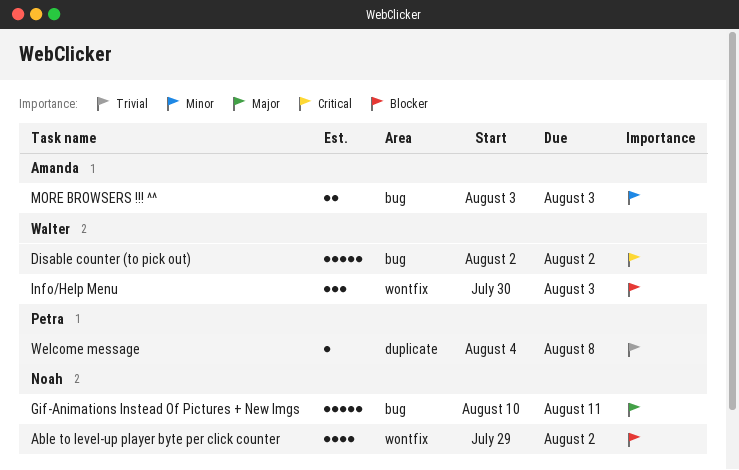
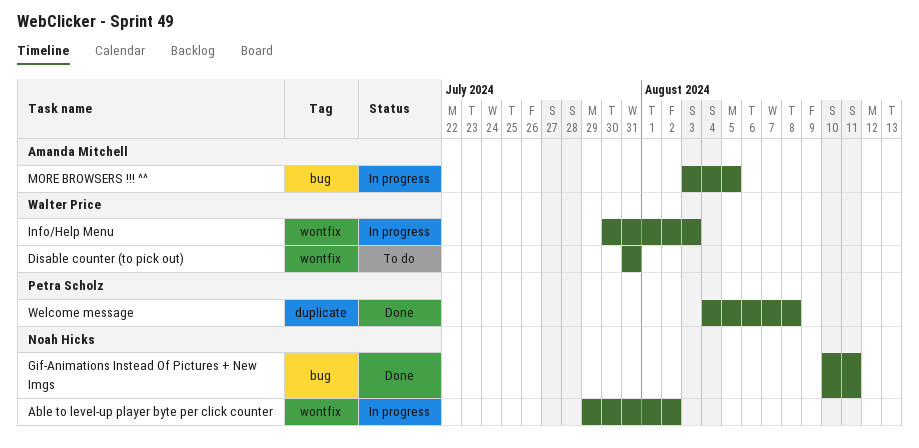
Disable counter (to pick out), label: bug -> wontfix
Disable counter (to pick out), start: Aug 2 -> Jul 31
Disable counter (to pick out), due: Aug 2 -> Jul 31
MORE BROWSERS !!! ^^, due: Aug 3 -> Aug 5

